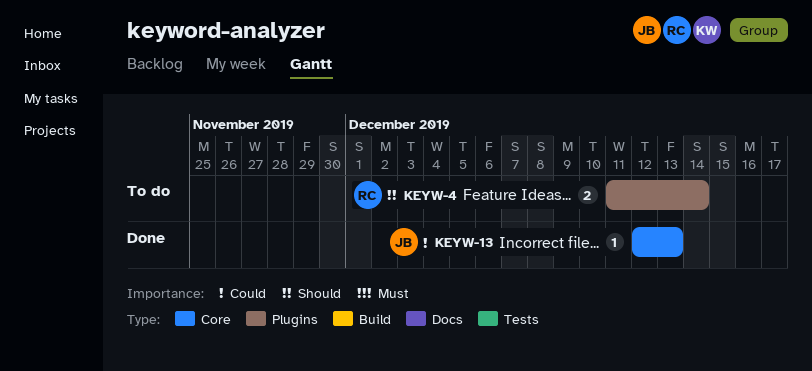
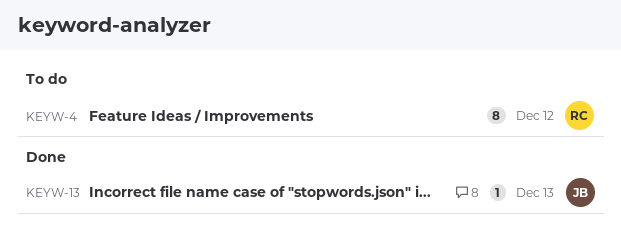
KEYW-4, estimate: 2 -> 8
KEYW-4, due: Dec 14 -> Dec 12

